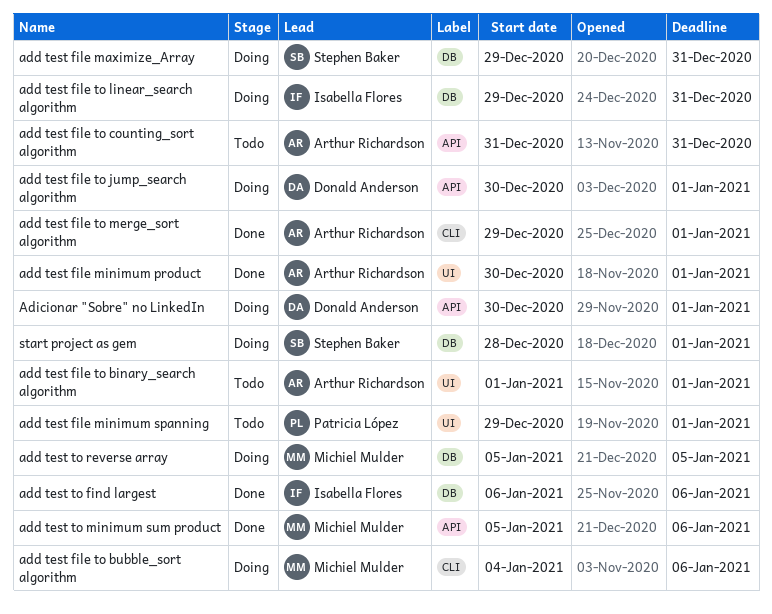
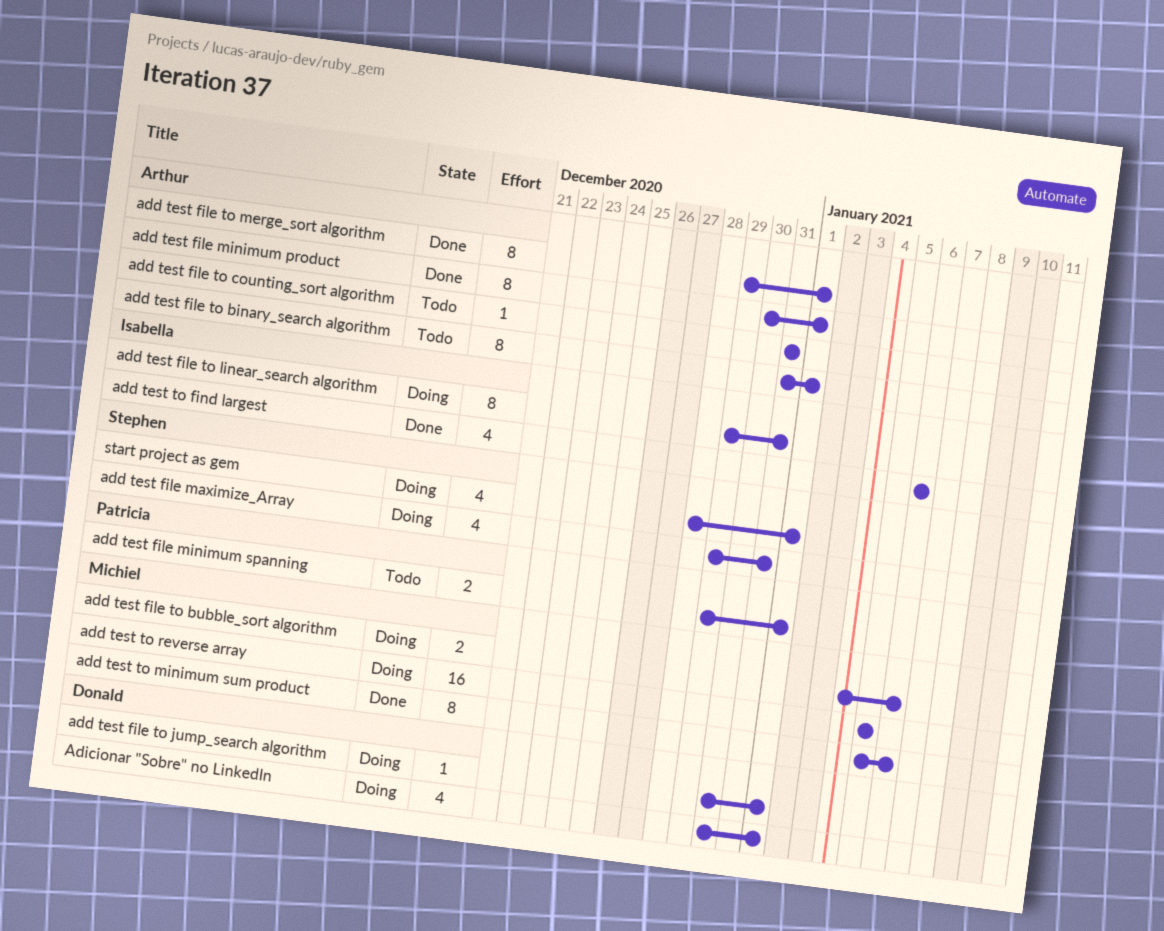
add test file to binary_search algorithm, start: Jan 1 -> Dec 31

